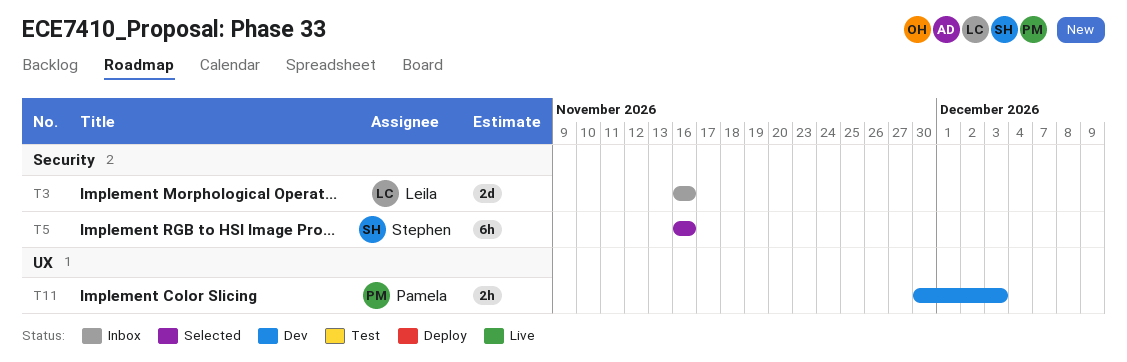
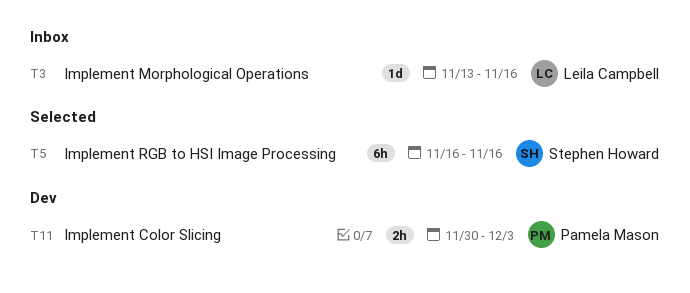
T3, estimate: 2d -> 1d
T3, start: Nov 16 -> Nov 13

